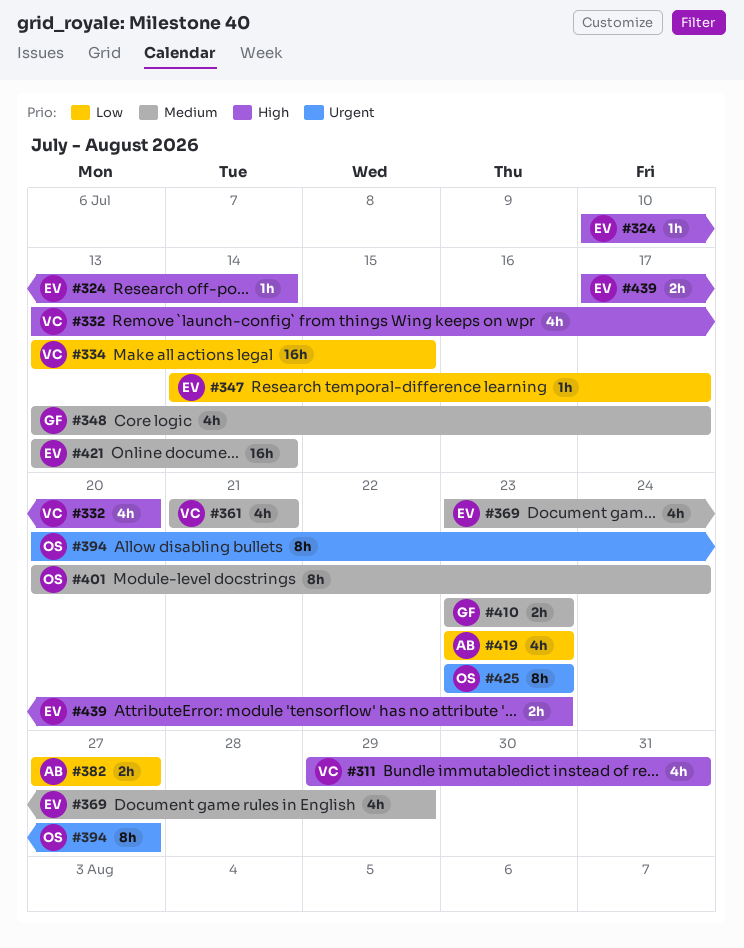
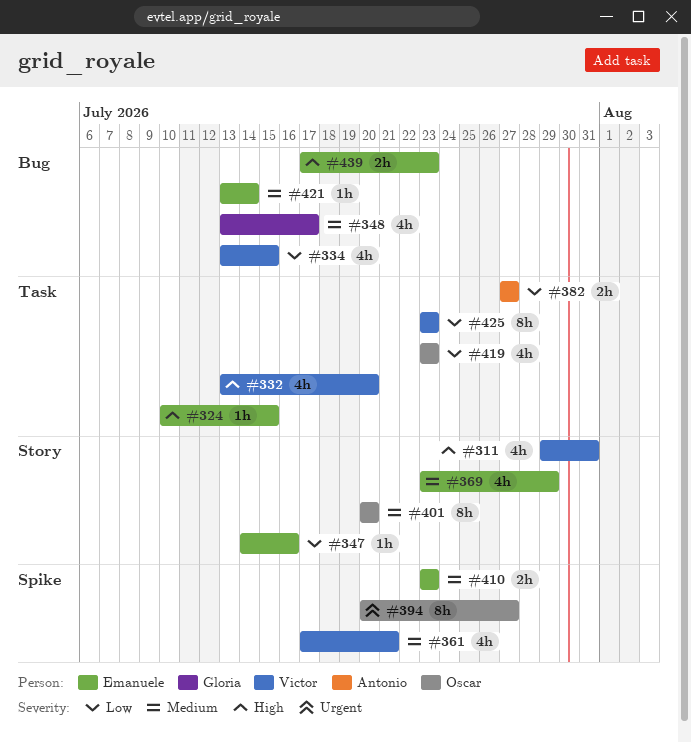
#324, due: Jul 14 -> Jul 15
#334, estimate: 16h -> 4h
#347, due: Jul 17 -> Jul 16
#361, start: Jul 21 -> Jul 17
#401, due: Jul 24 -> Jul 20
#410, owner: Gloria -> Emanuele
#419, owner: Antonio -> Oscar
#421, estimate: 16h -> 1h
#425, owner: Oscar -> Victor
#425, priority: Urgent -> Low

